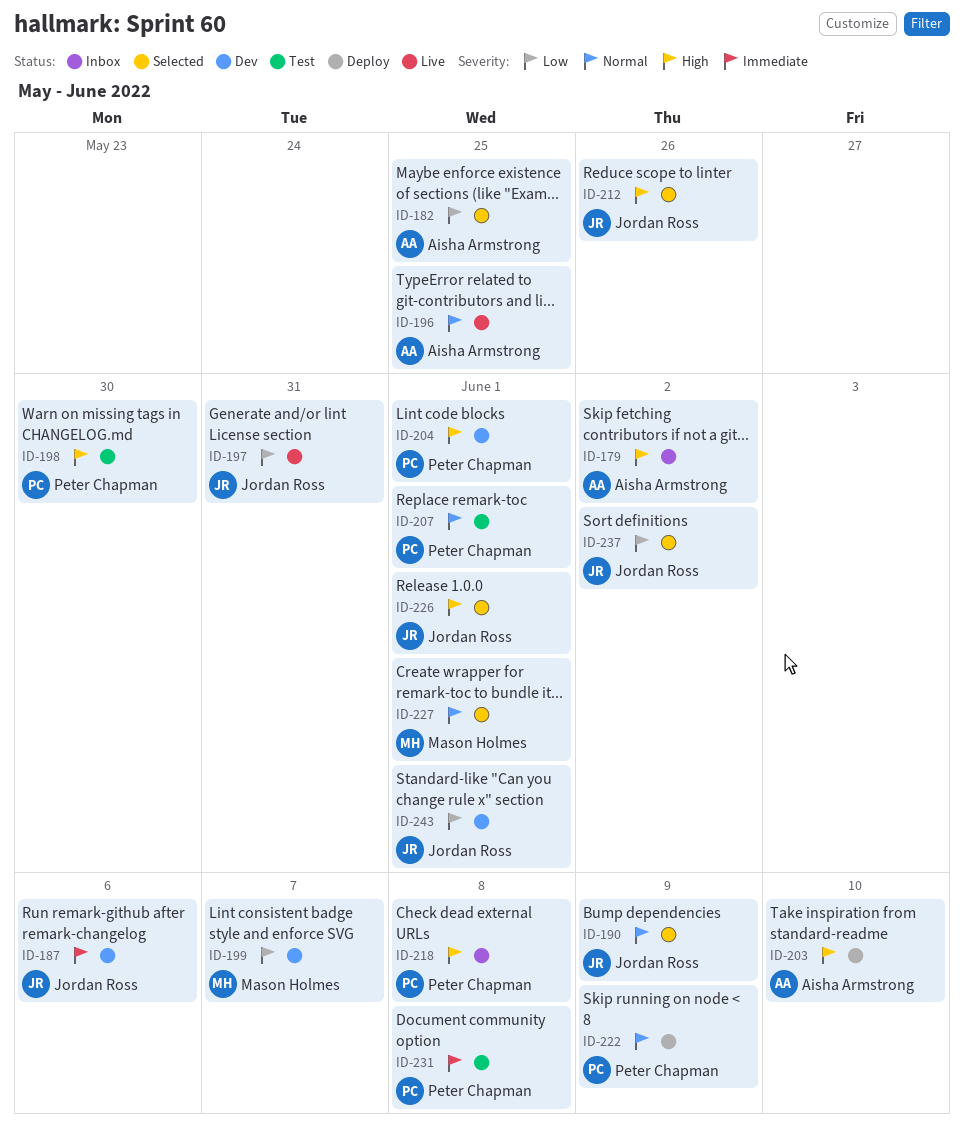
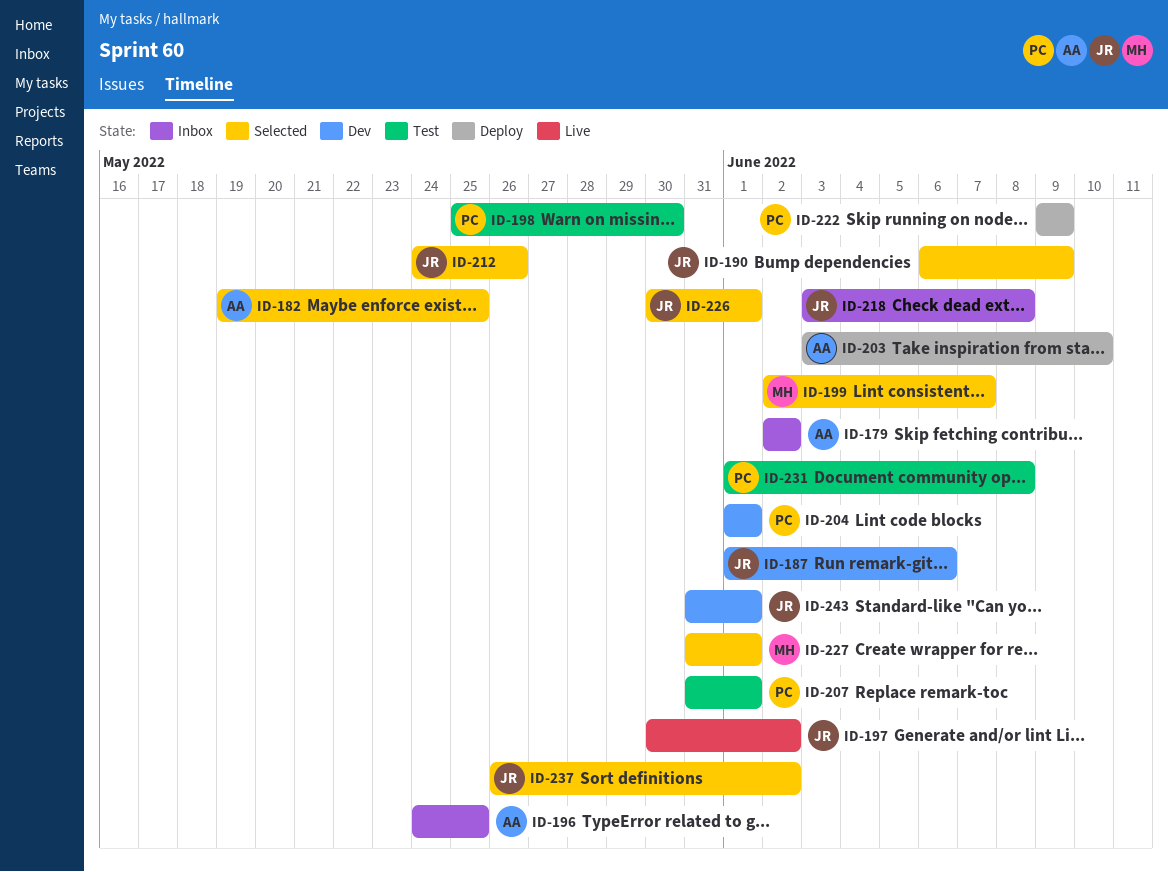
ID-196, status: Live -> Inbox
ID-197, due: May 31 -> Jun 2
ID-199, status: Dev -> Selected
ID-218, owner: Peter Chapman -> Jordan Ross

